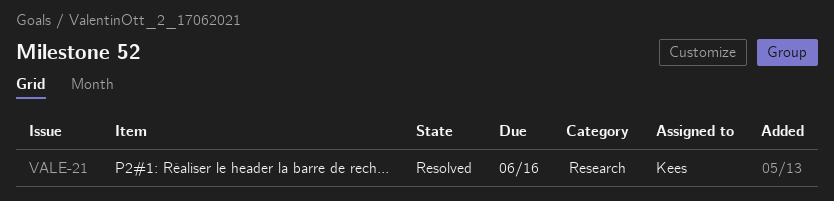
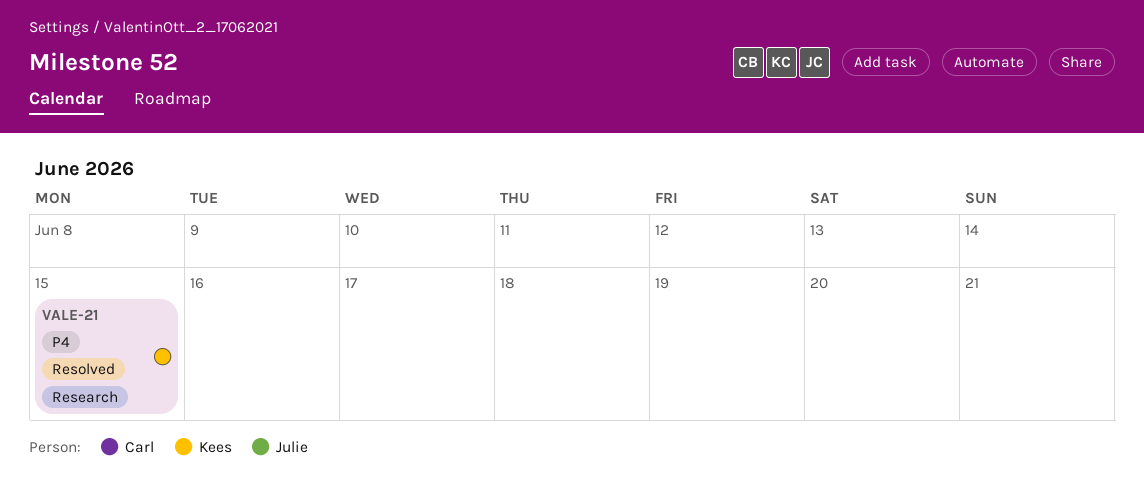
VALE-21, due: Jun 16 -> Jun 15

